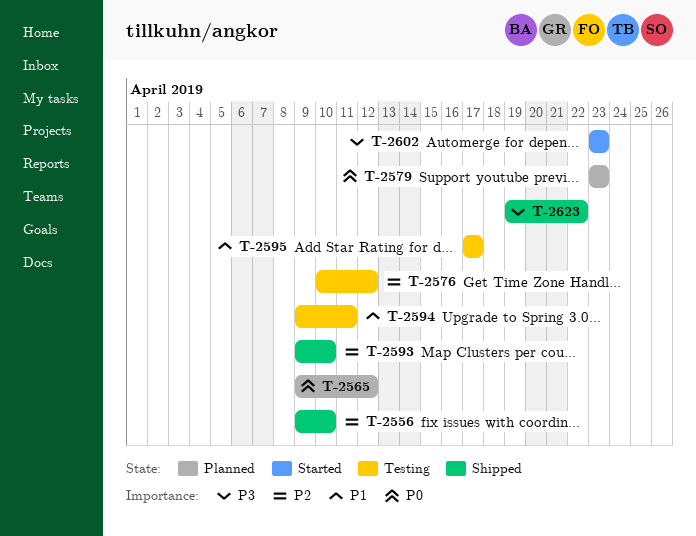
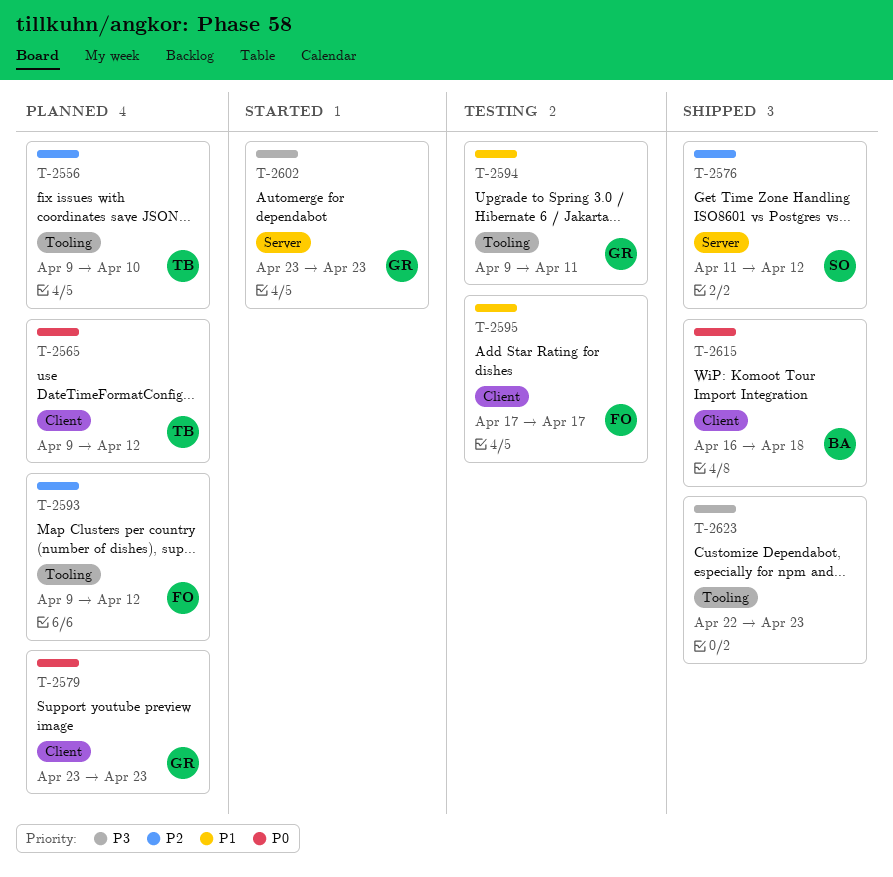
T-2556, status: Shipped -> Planned
T-2576, status: Testing -> Shipped
T-2576, start: Apr 10 -> Apr 11
T-2593, status: Shipped -> Planned
T-2593, due: Apr 10 -> Apr 12
T-2615: none -> present
T-2623, start: Apr 19 -> Apr 22
T-2623, due: Apr 22 -> Apr 23

